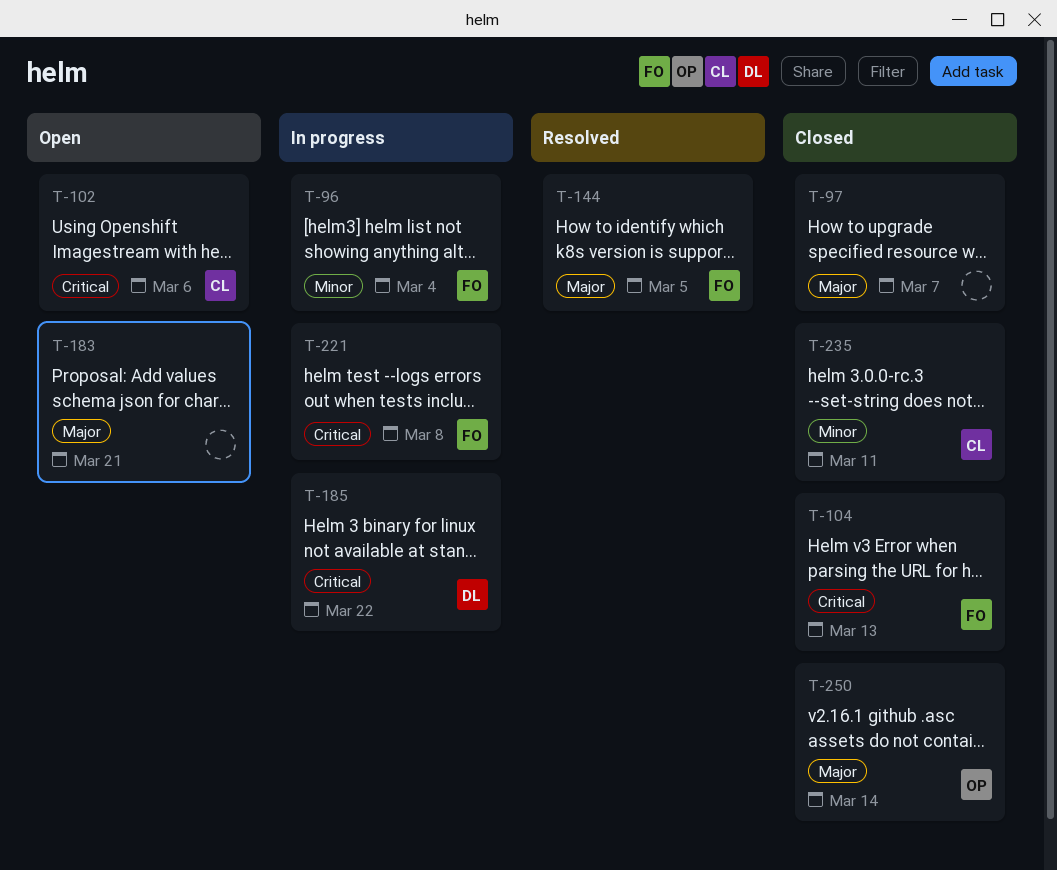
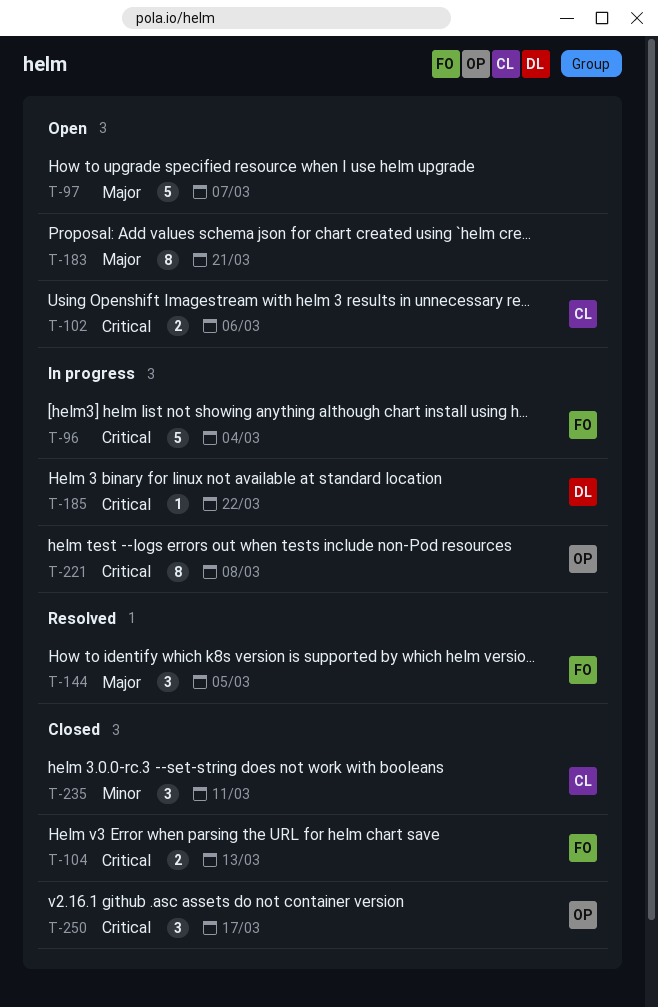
T-96, priority: Minor -> Critical
T-97, status: Closed -> Open
T-221, owner: FO -> OP
T-250, priority: Major -> Critical
T-250, due: Mar 14 -> Mar 17

